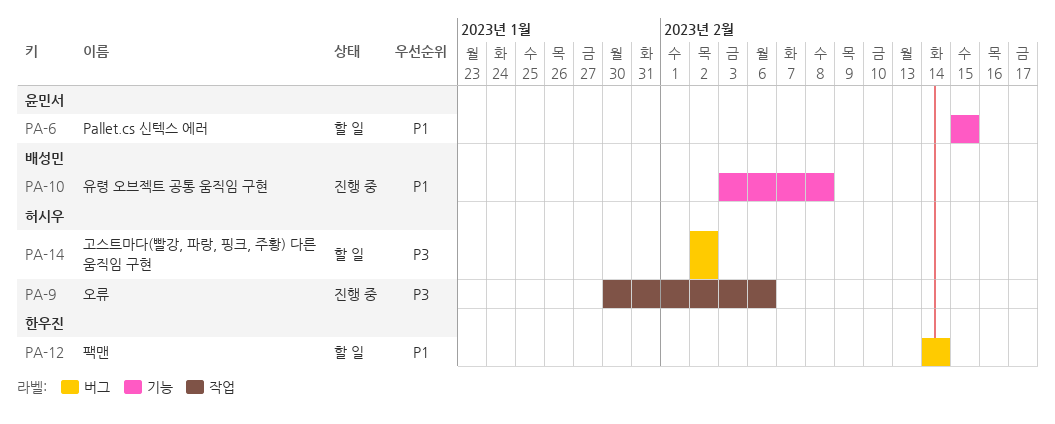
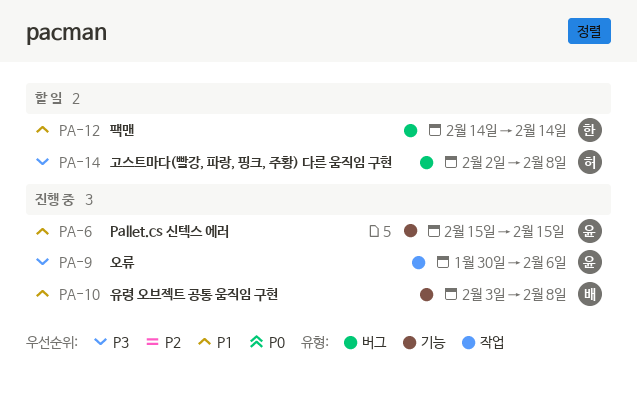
PA-6, status: 할 일 -> 진행 중
PA-9, owner: 허시우 -> 윤민서
PA-14, due: Feb 2 -> Feb 8

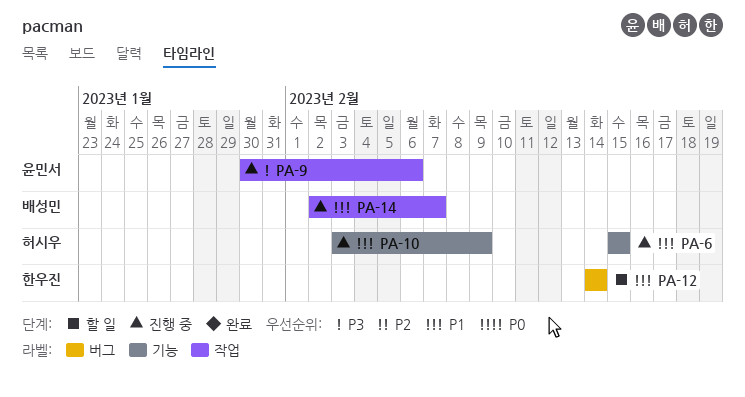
PA-6, owner: 윤민서 -> 허시우
PA-10, owner: 배성민 -> 허시우
PA-10, due: Feb 8 -> Feb 9
PA-14, status: 할 일 -> 진행 중
PA-14, owner: 허시우 -> 배성민
PA-14, priority: P3 -> P1
PA-14, label: 버그 -> 작업
PA-14, due: Feb 8 -> Feb 7

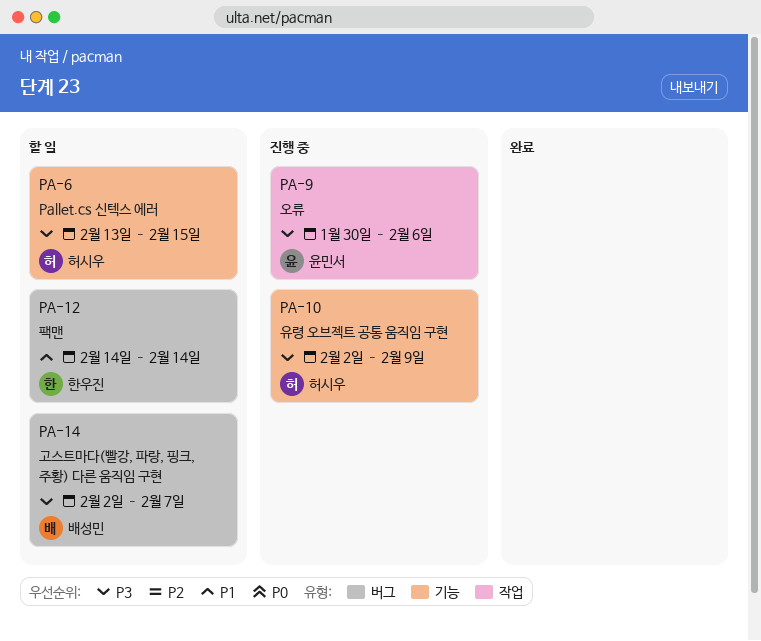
PA-6, status: 진행 중 -> 할 일
PA-6, priority: P1 -> P3
PA-6, start: Feb 15 -> Feb 13
PA-10, priority: P1 -> P3
PA-10, start: Feb 3 -> Feb 2
PA-14, status: 진행 중 -> 할 일
PA-14, priority: P1 -> P3
PA-14, label: 작업 -> 버그

